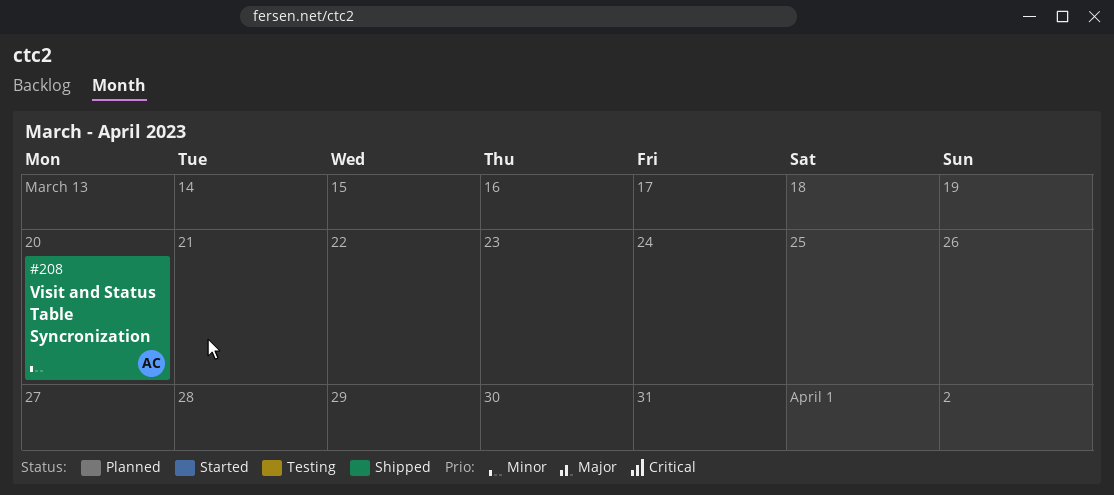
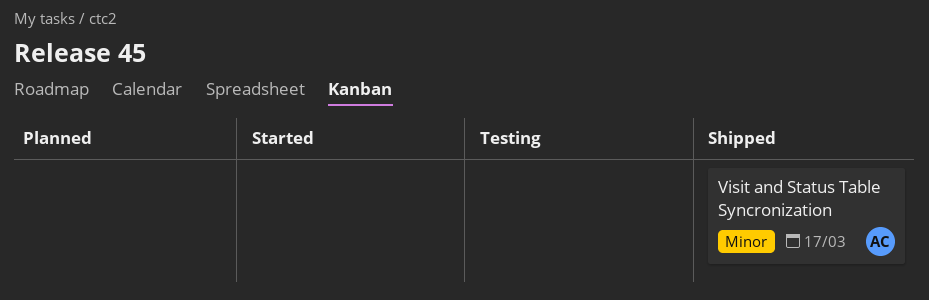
Visit and Status Table Syncronization, due: Mar 20 -> Mar 17

